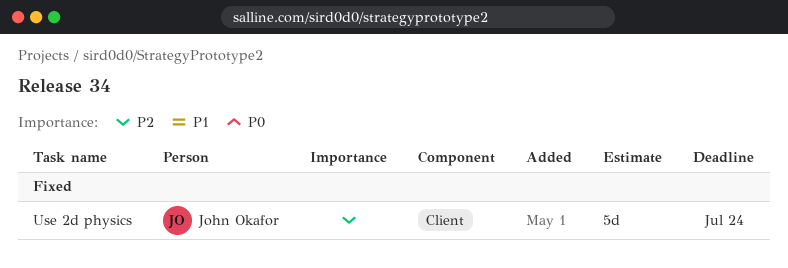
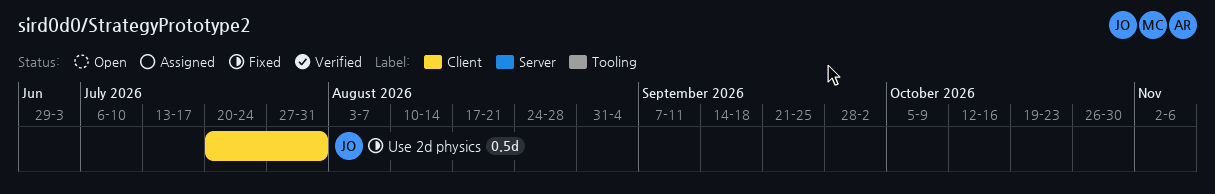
Use 2d physics, estimate: 5d -> 0.5d
Use 2d physics, due: Jul 24 -> Jul 31

